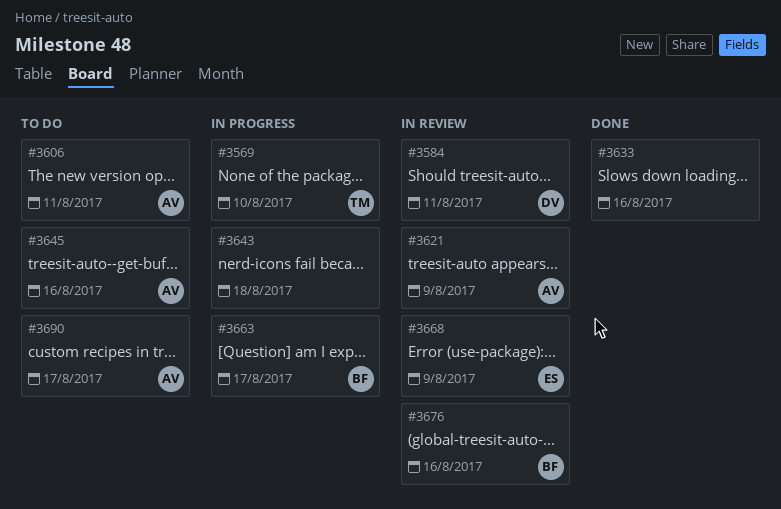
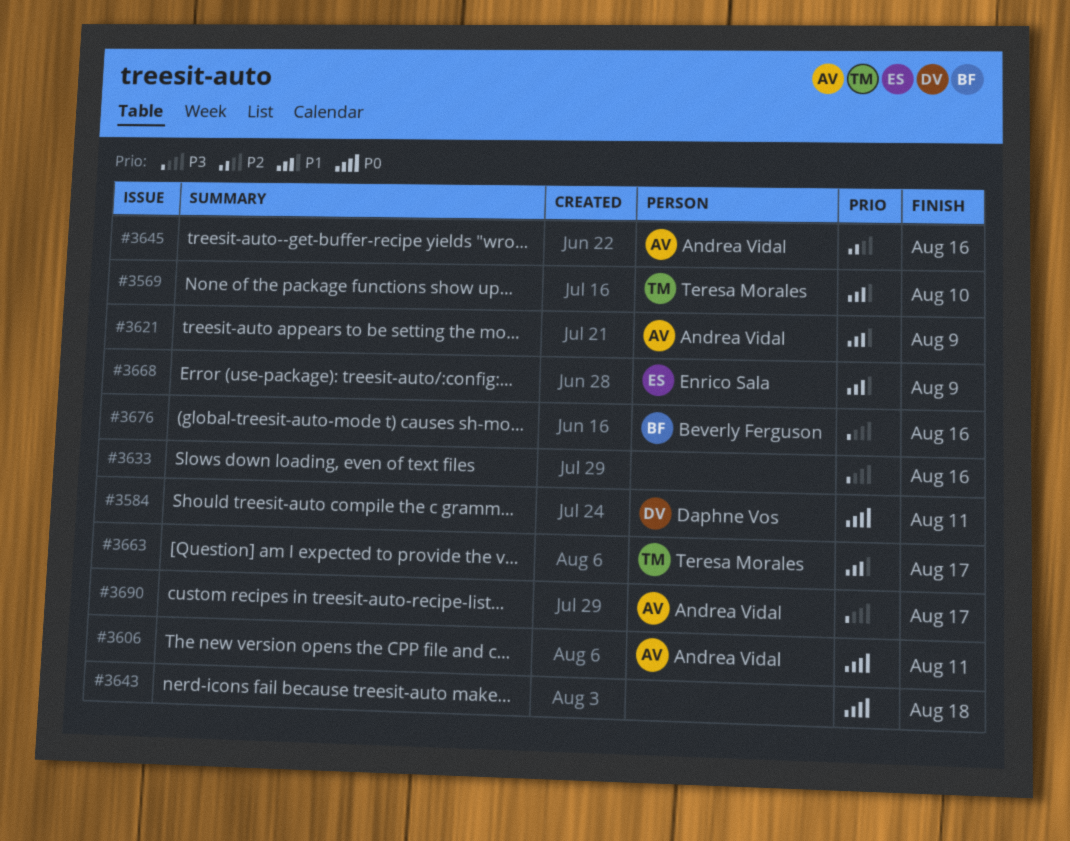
#3663, owner: Beverly Ferguson -> Teresa Morales

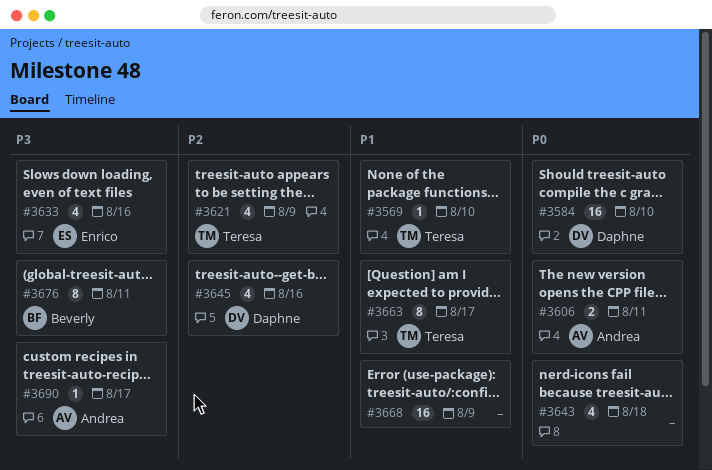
#3584, due: Aug 11 -> Aug 10
#3621, owner: Andrea Vidal -> Teresa Morales
#3621, priority: P1 -> P2
#3633, owner: none -> Enrico Sala
#3645, owner: Andrea Vidal -> Daphne Vos
#3668, owner: Enrico Sala -> none
#3676, due: Aug 16 -> Aug 11

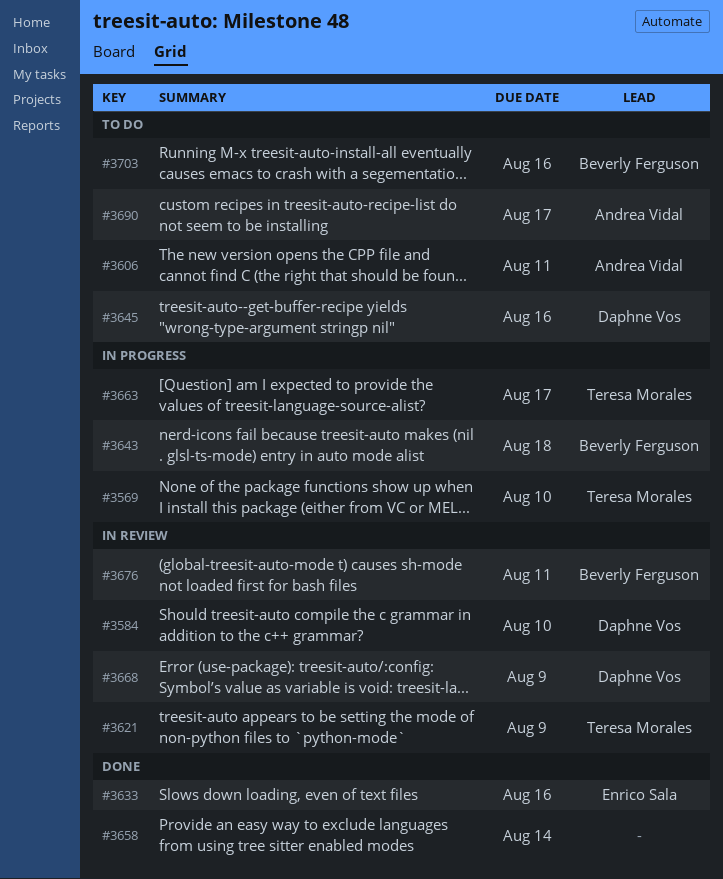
#3643, owner: none -> Beverly Ferguson
#3658: none -> present
#3668, owner: none -> Daphne Vos
#3703: none -> present

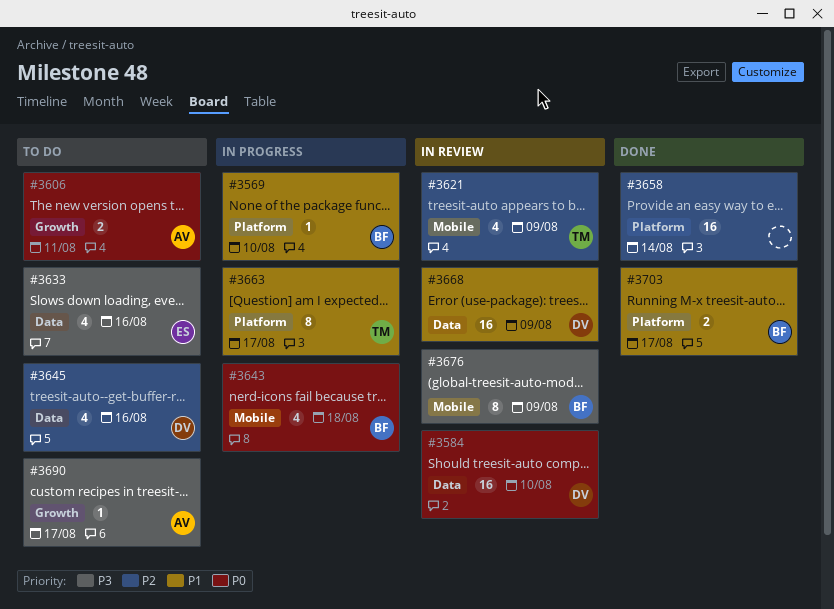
#3569, owner: Teresa Morales -> Beverly Ferguson
#3633, status: Done -> To do
#3676, due: Aug 11 -> Aug 9
#3703, status: To do -> Done
#3703, due: Aug 16 -> Aug 17

